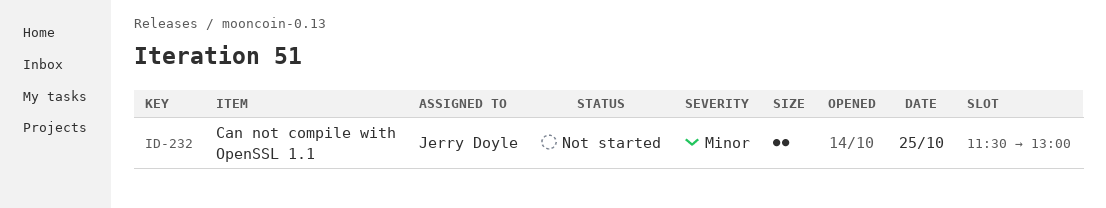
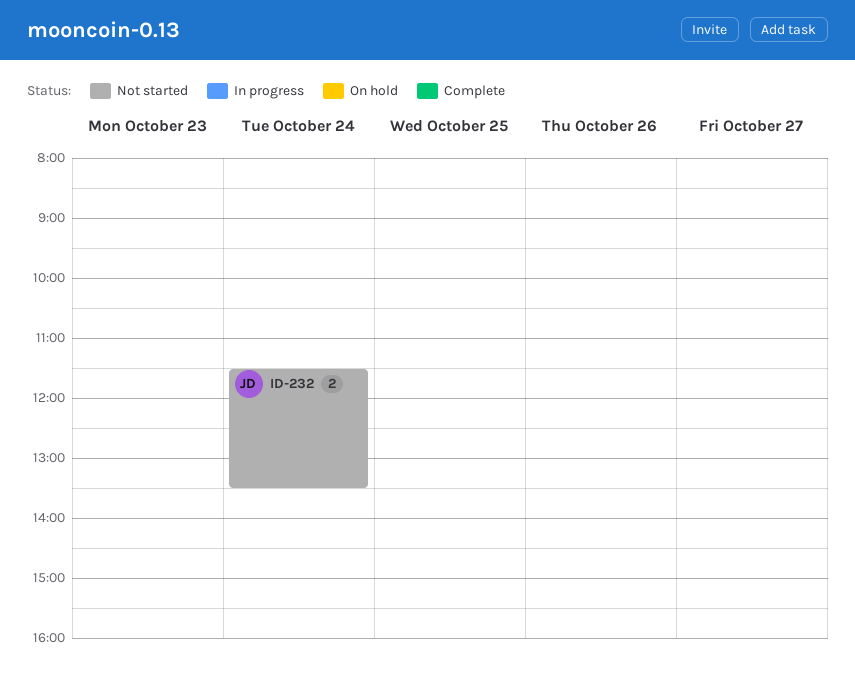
ID-232, day: Oct 25 -> Oct 24
ID-232, ends: 13:00 -> 13:30

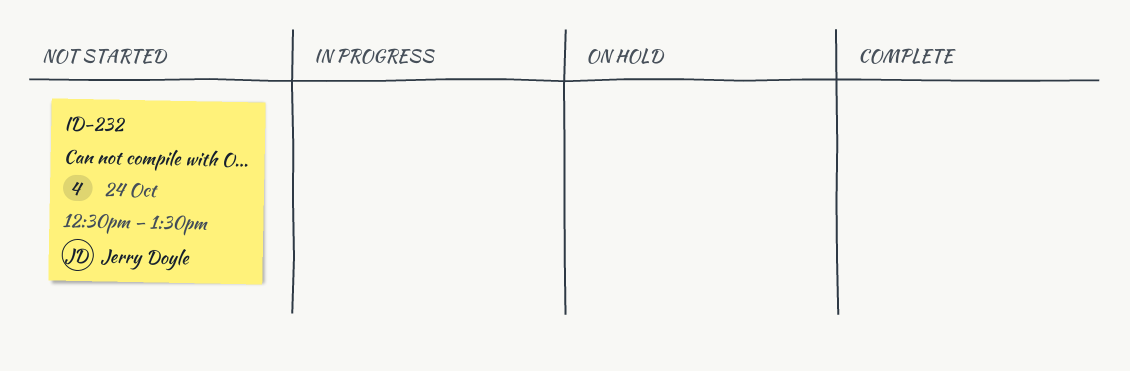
ID-232, estimate: 2 -> 4
ID-232, begins: 11:30 -> 12:30

